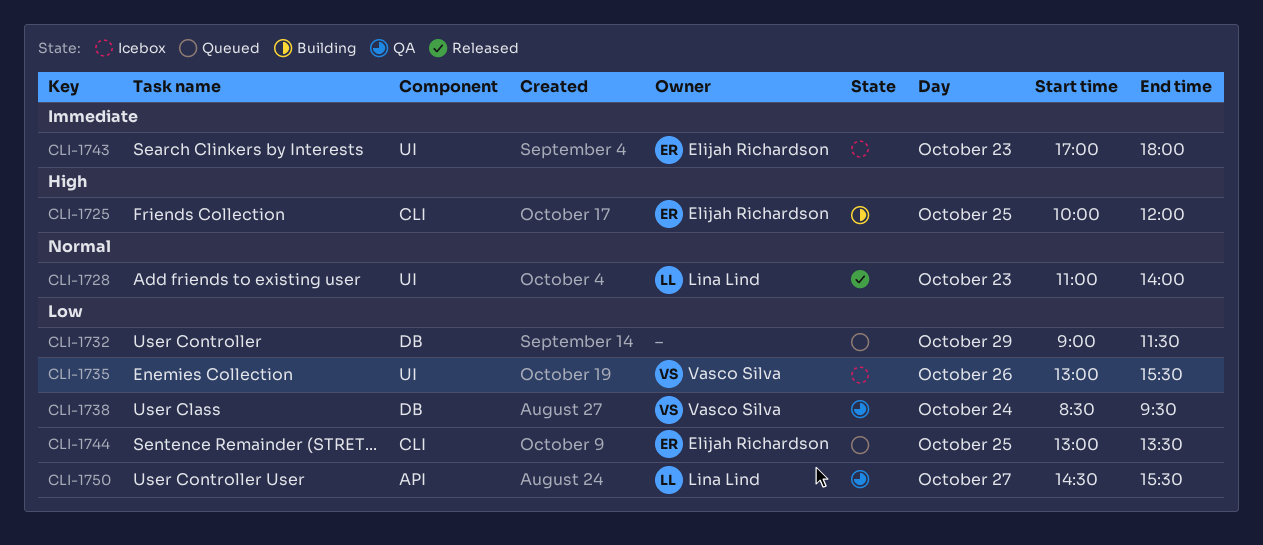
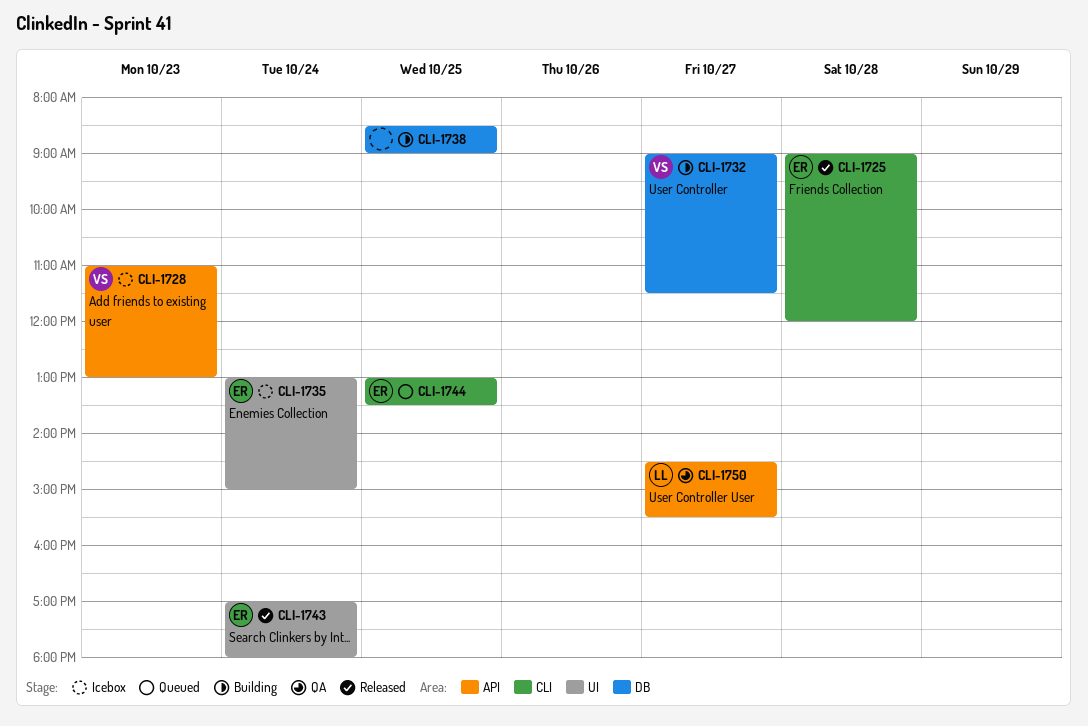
CLI-1725, status: Building -> Released
CLI-1725, day: Oct 25 -> Oct 28
CLI-1725, begins: 10:00 -> 09:00
CLI-1728, status: Released -> Icebox
CLI-1728, owner: Lina Lind -> Vasco Silva
CLI-1728, label: UI -> API
CLI-1728, ends: 14:00 -> 13:00
CLI-1732, status: Queued -> Building
CLI-1732, owner: none -> Vasco Silva
CLI-1732, day: Oct 29 -> Oct 27
CLI-1735, owner: Vasco Silva -> Elijah Richardson
CLI-1735, day: Oct 26 -> Oct 24
CLI-1735, ends: 15:30 -> 15:00
CLI-1738, status: QA -> Building
CLI-1738, owner: Vasco Silva -> none
CLI-1738, day: Oct 24 -> Oct 25
CLI-1738, ends: 09:30 -> 09:00
CLI-1743, status: Icebox -> Released
CLI-1743, day: Oct 23 -> Oct 24

